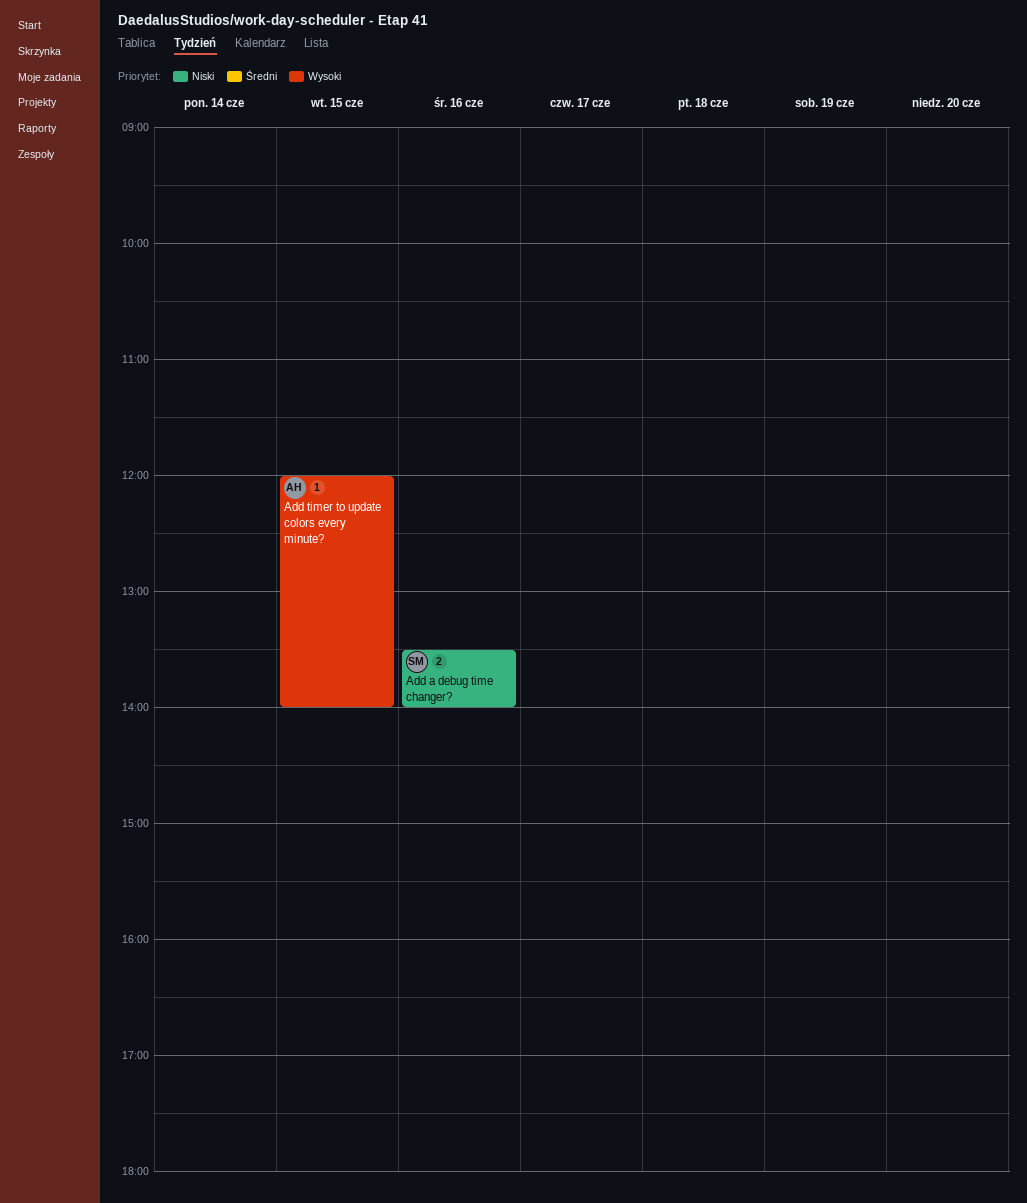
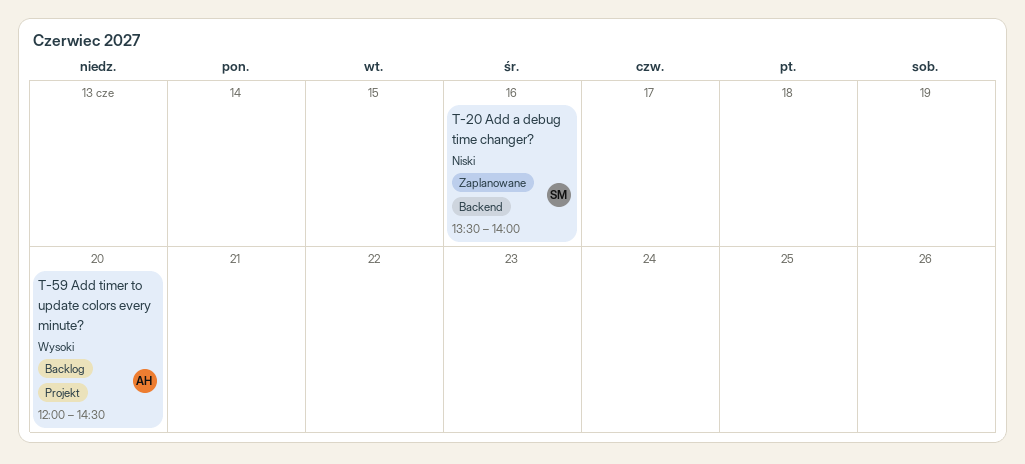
Add timer to update colors every minute?, day: Jun 15 -> Jun 20
Add timer to update colors every minute?, ends: 14:00 -> 14:30

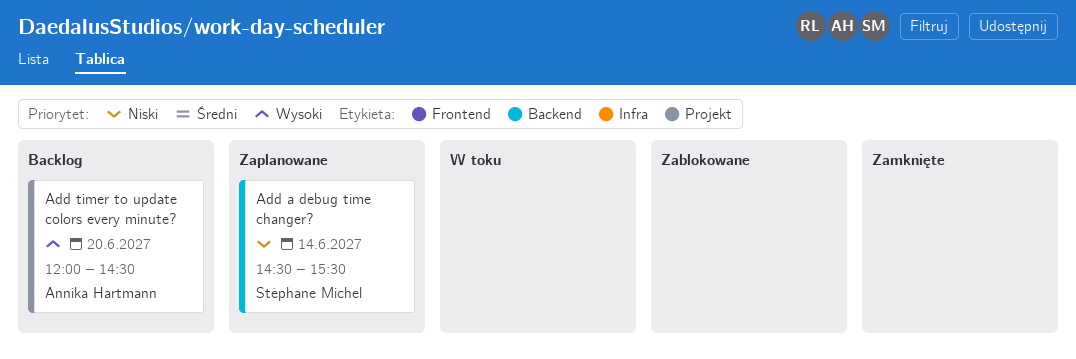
Add a debug time changer?, day: Jun 16 -> Jun 14
Add a debug time changer?, begins: 13:30 -> 14:30
Add a debug time changer?, ends: 14:00 -> 15:30

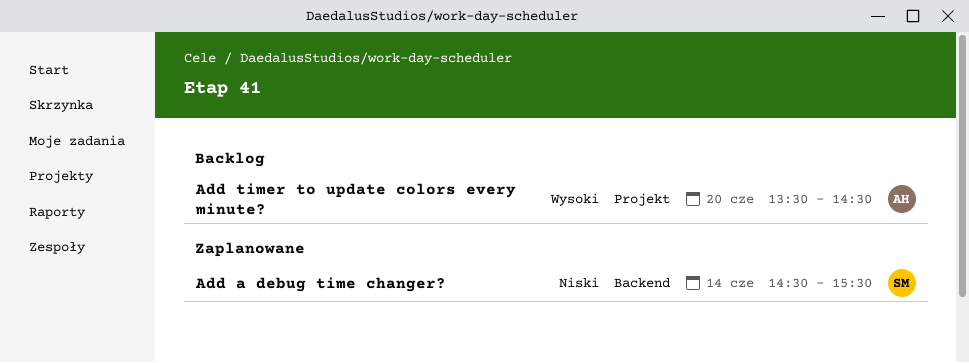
Add timer to update colors every minute?, begins: 12:00 -> 13:30

